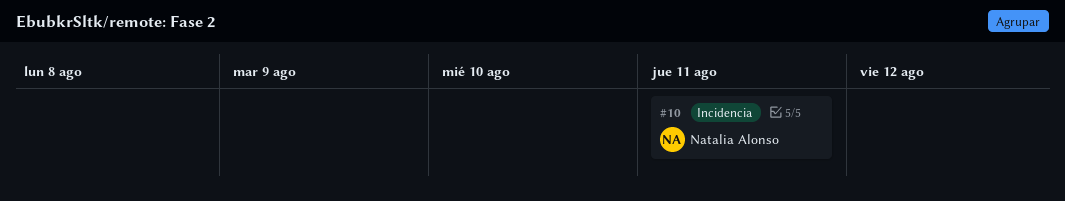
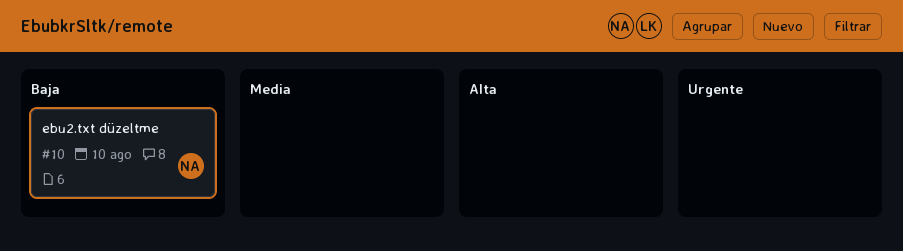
#10, due: Aug 11 -> Aug 10

